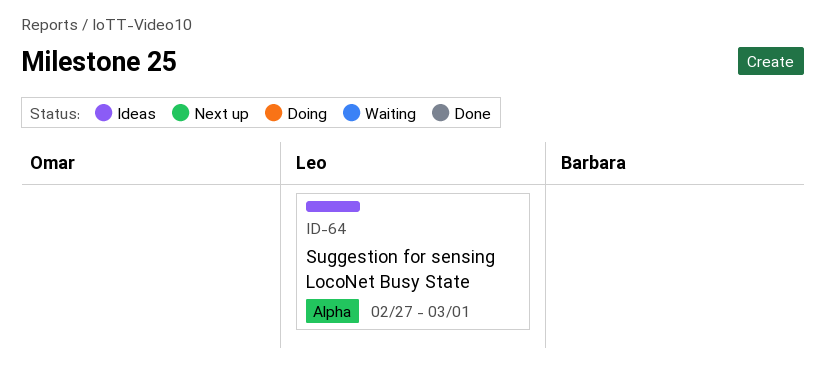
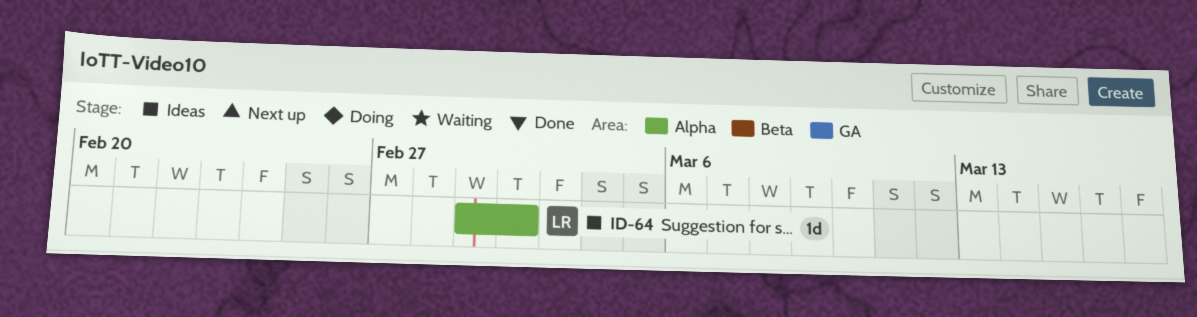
ID-64, start: Feb 27 -> Mar 1
ID-64, due: Mar 1 -> Mar 2

